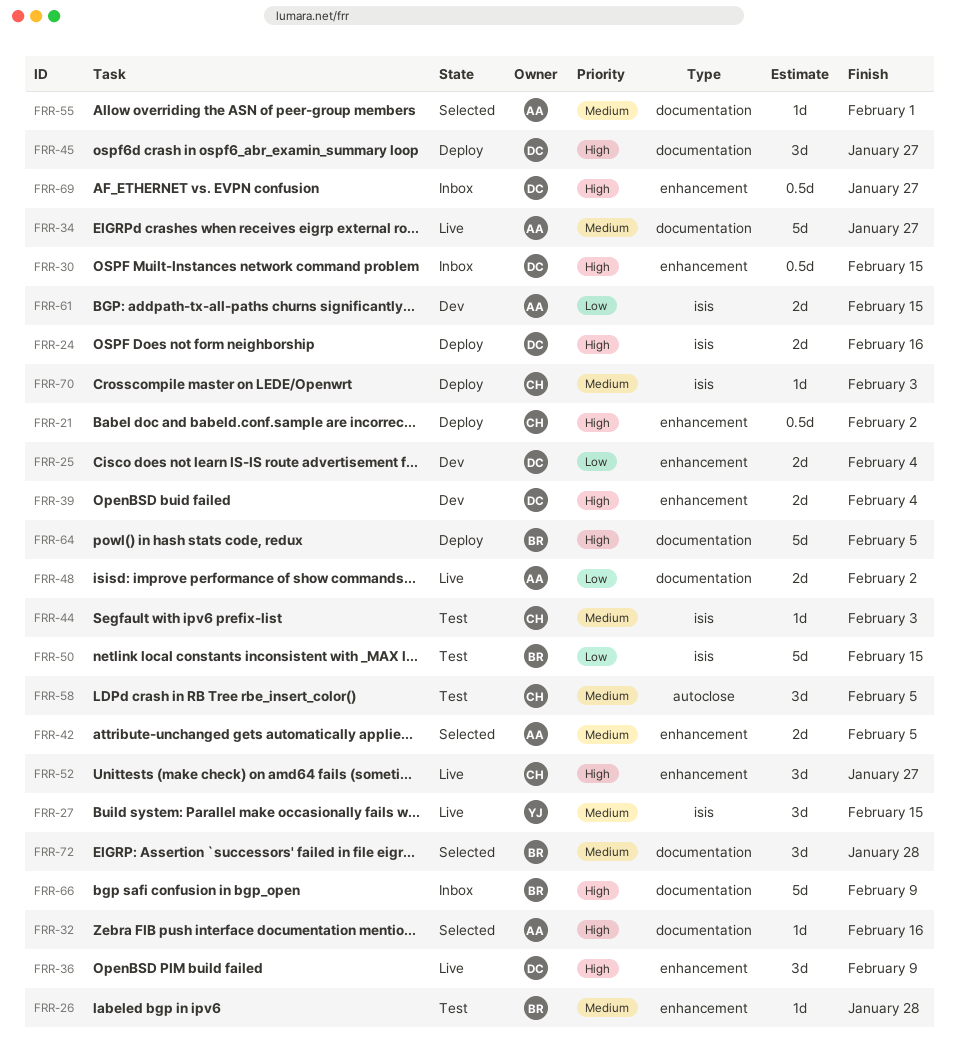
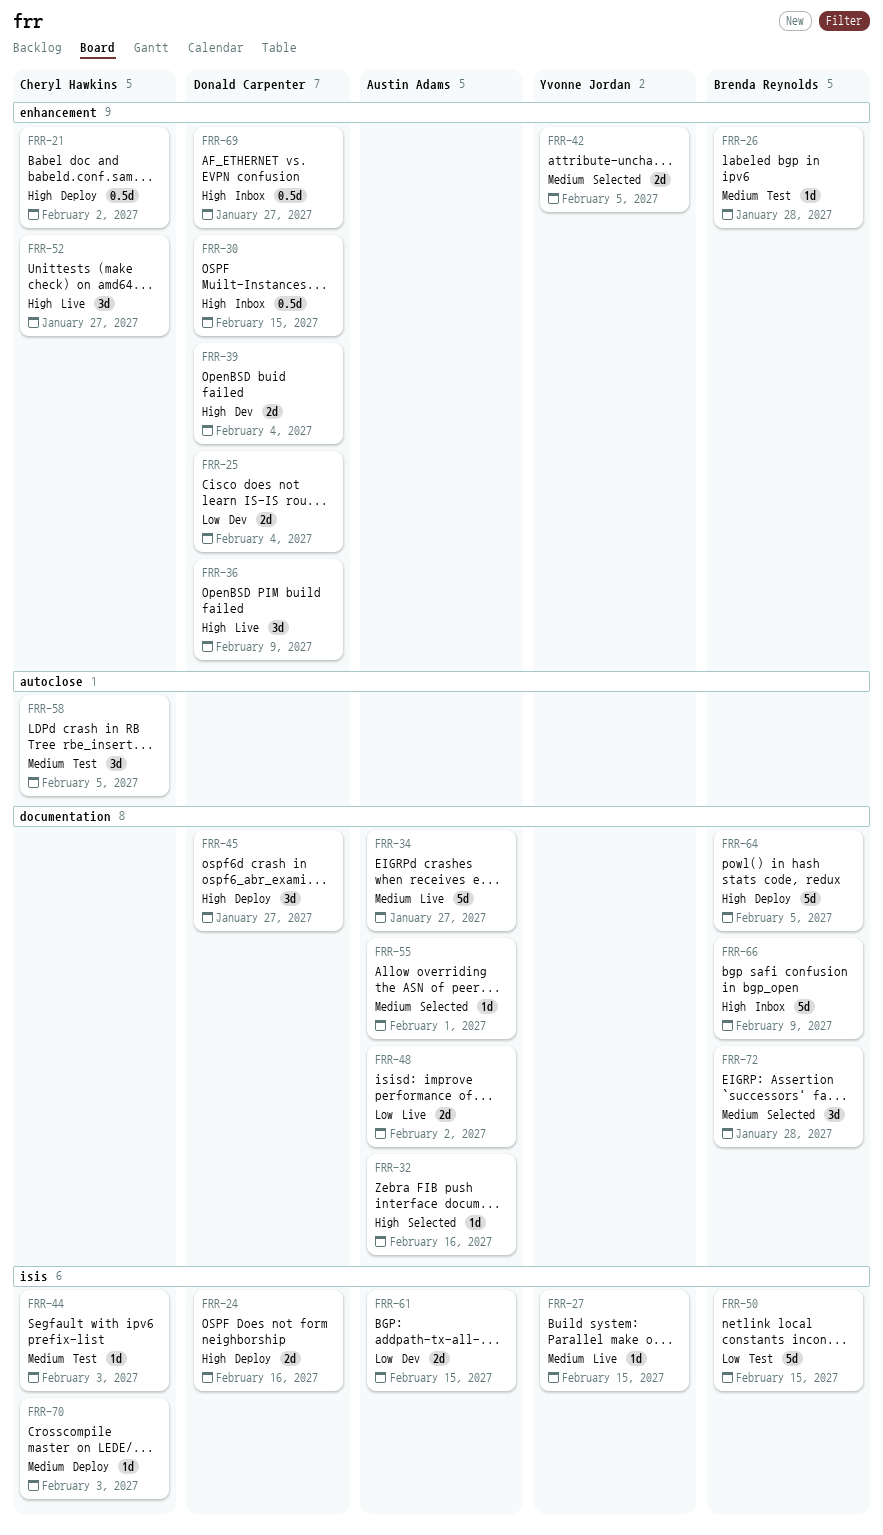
FRR-27, estimate: 3d -> 1d
FRR-42, owner: Austin Adams -> Yvonne Jordan

